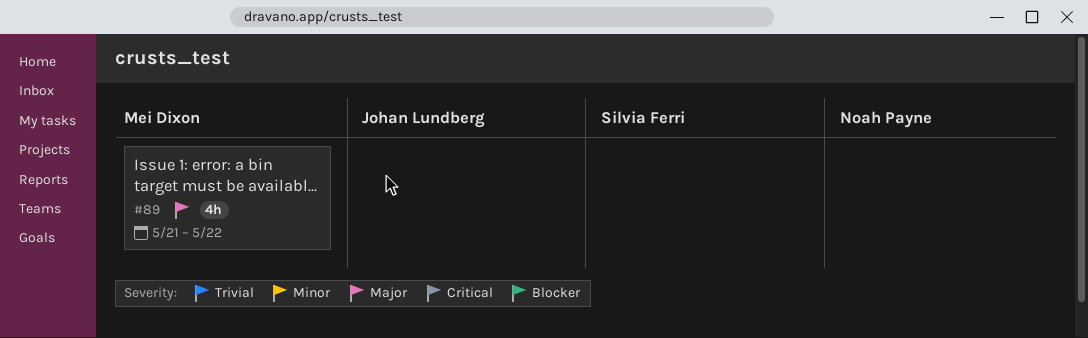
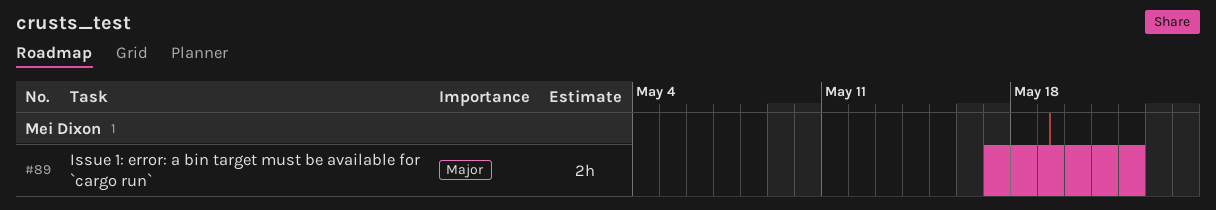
#89, estimate: 4h -> 2h
#89, start: May 21 -> May 17

